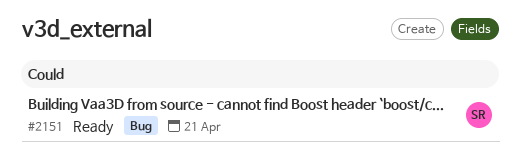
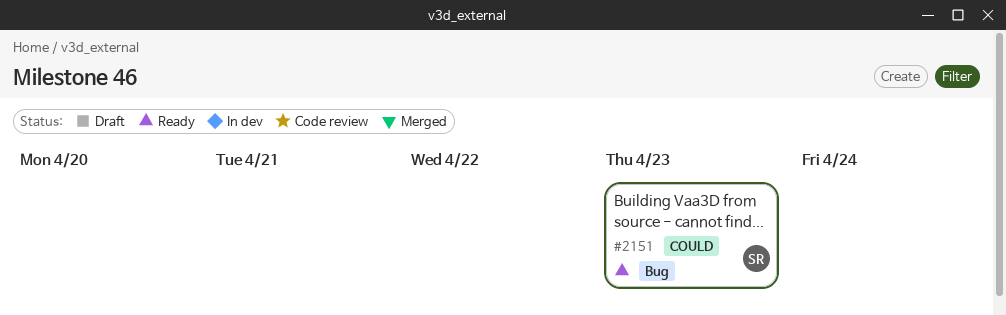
#2151, due: Apr 21 -> Apr 23

